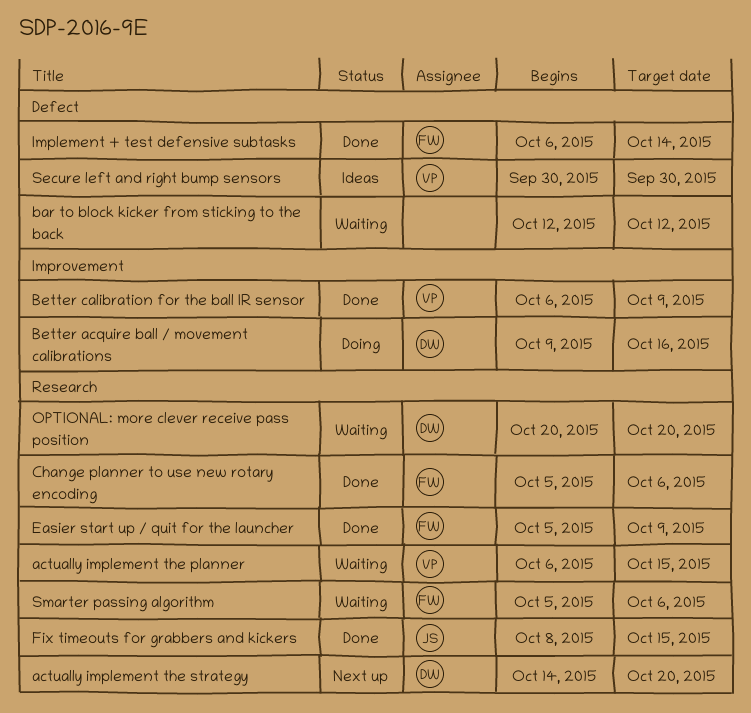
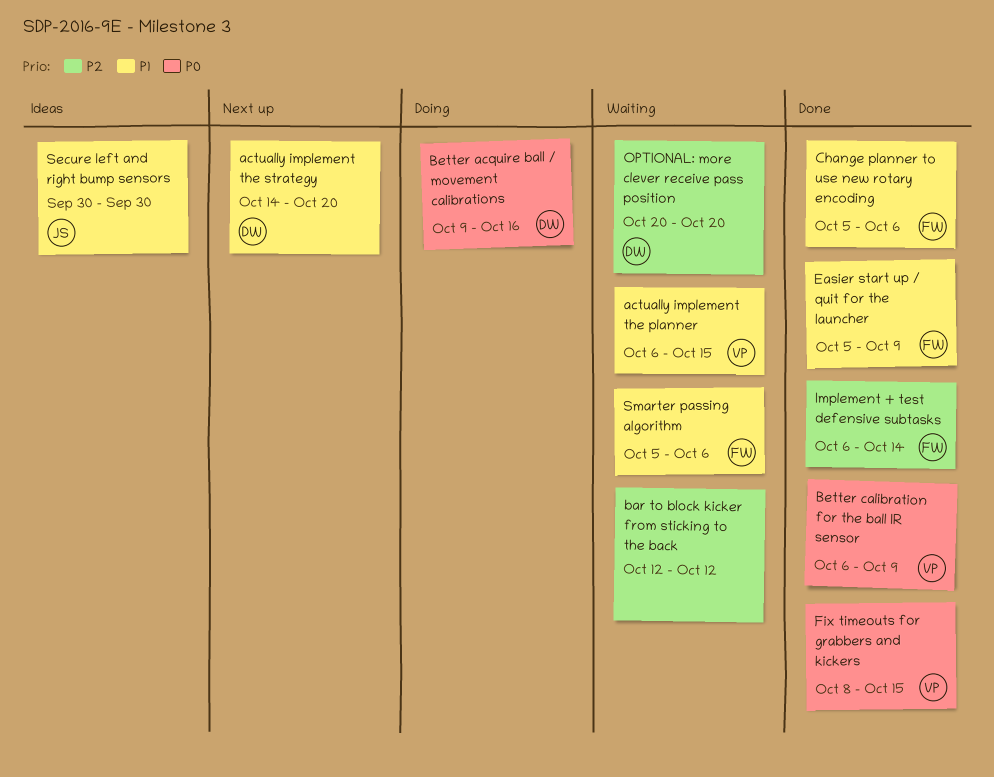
Fix timeouts for grabbers and kickers, owner: JS -> VP
Secure left and right bump sensors, owner: VP -> JS

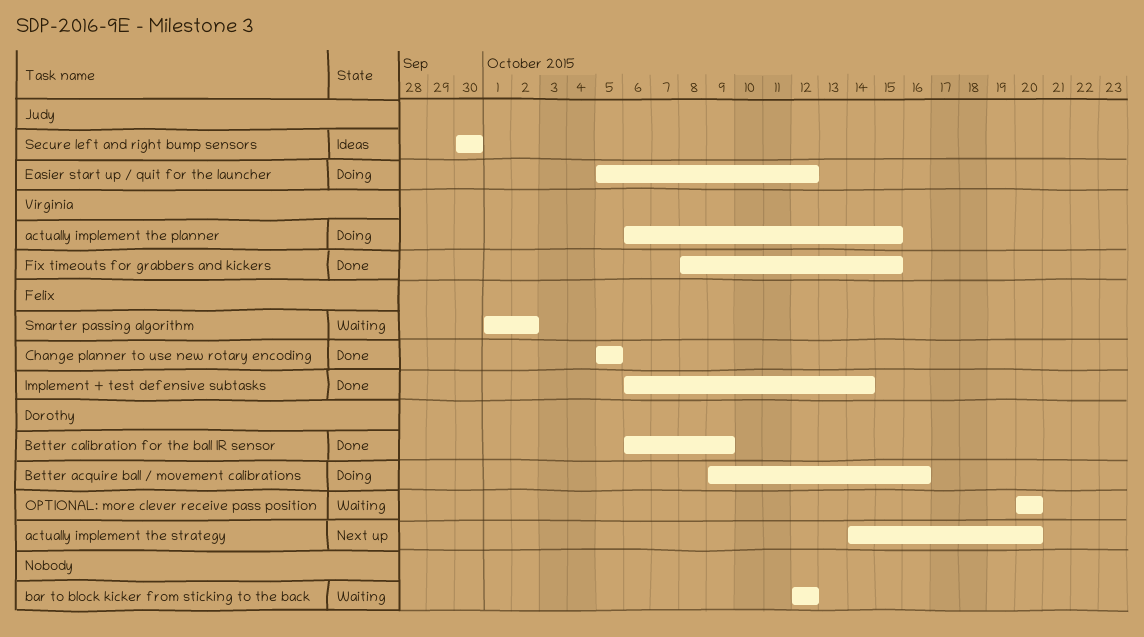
actually implement the planner, status: Waiting -> Doing
Better calibration for the ball IR sensor, owner: Virginia -> Dorothy
Change planner to use new rotary encoding, due: Oct 6 -> Oct 5
Easier start up / quit for the launcher, status: Done -> Doing
Easier start up / quit for the launcher, owner: Felix -> Judy
Easier start up / quit for the launcher, due: Oct 9 -> Oct 12
Smarter passing algorithm, start: Oct 5 -> Oct 1
Smarter passing algorithm, due: Oct 6 -> Oct 2

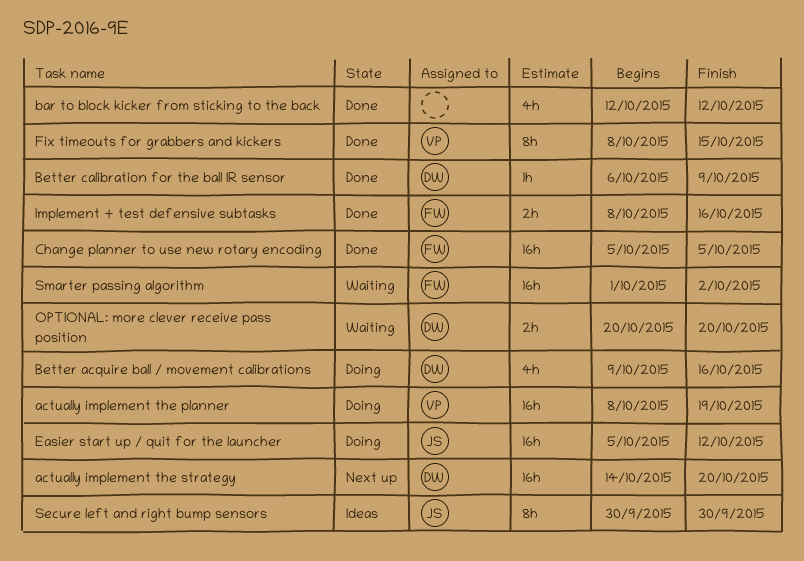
actually implement the planner, start: Oct 6 -> Oct 8
actually implement the planner, due: Oct 15 -> Oct 19
bar to block kicker from sticking to the back, status: Waiting -> Done
Implement + test defensive subtasks, start: Oct 6 -> Oct 8
Implement + test defensive subtasks, due: Oct 14 -> Oct 16

